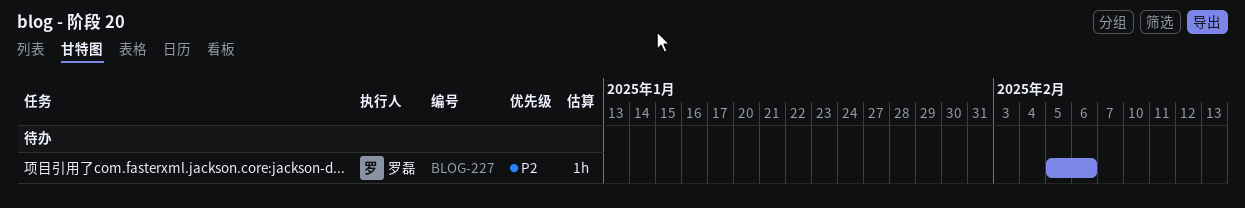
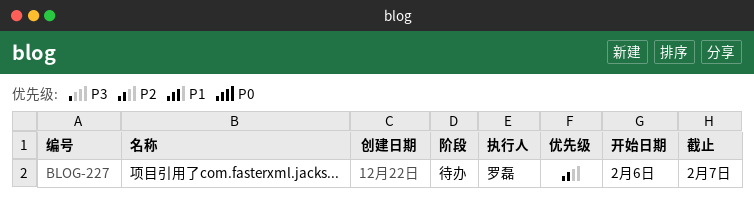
BLOG-227, start: Feb 5 -> Feb 6
BLOG-227, due: Feb 6 -> Feb 7

